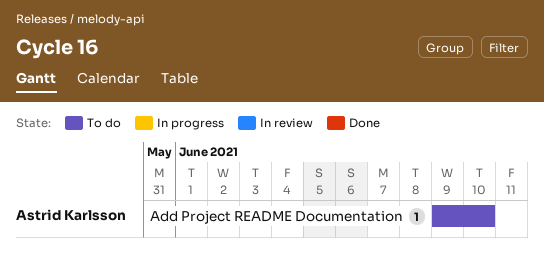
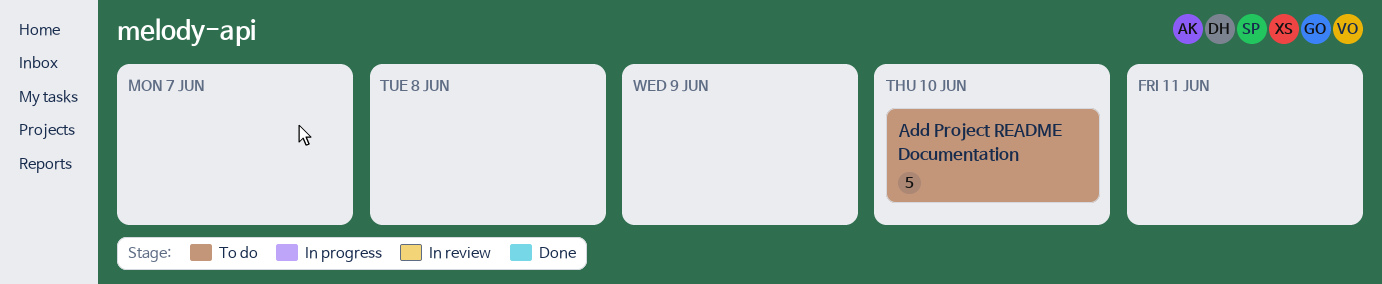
Add Project README Documentation, estimate: 1 -> 5

